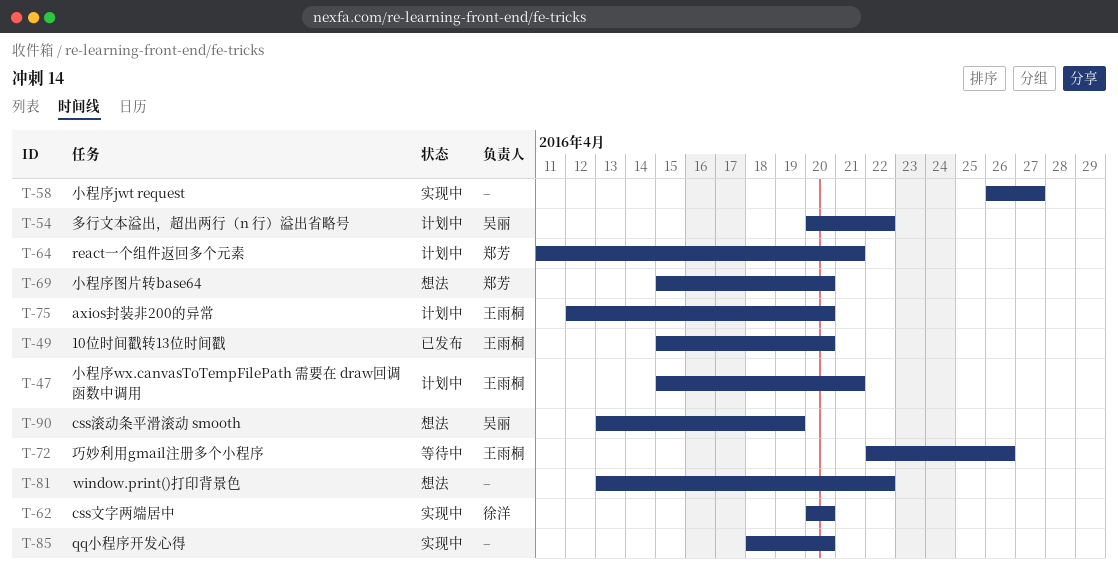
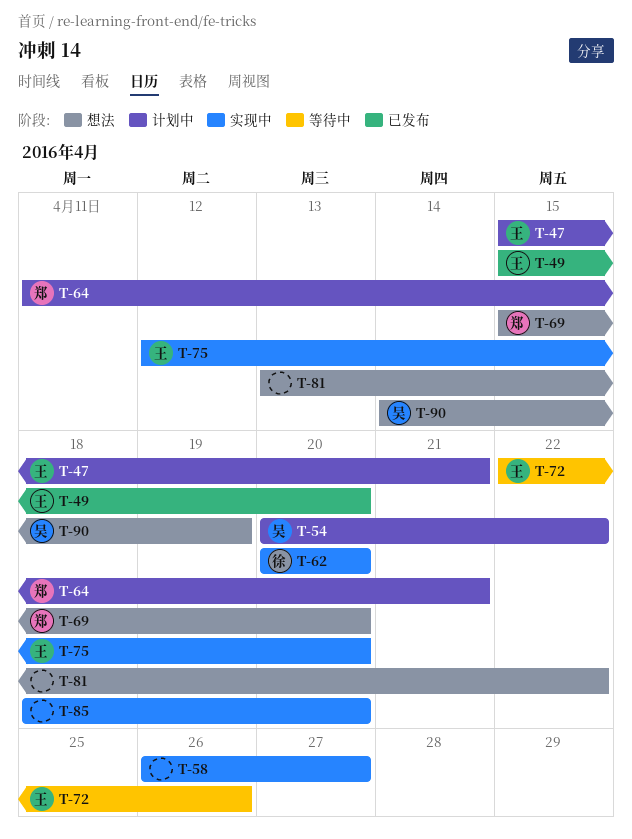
T-75, status: 计划中 -> 实现中
T-90, start: Apr 13 -> Apr 14

